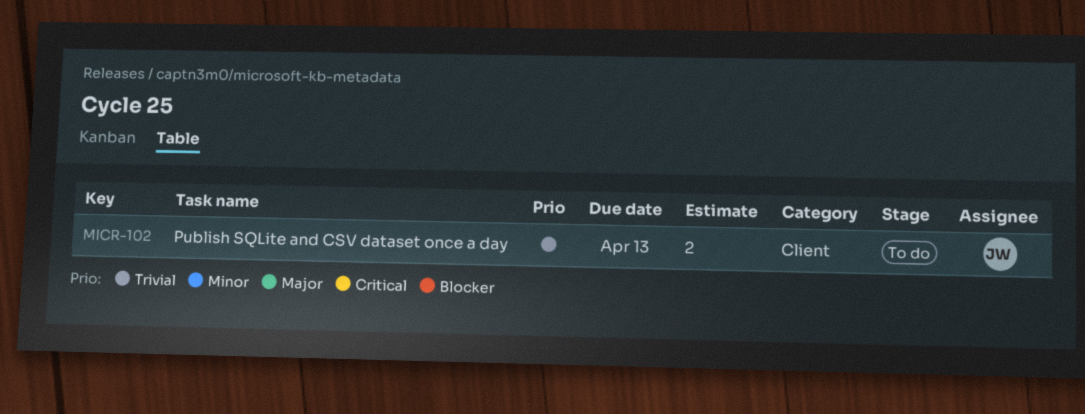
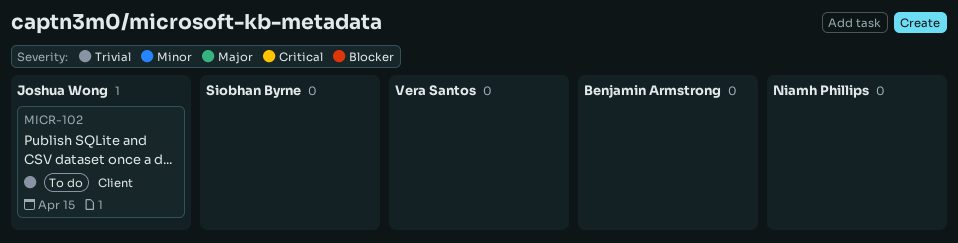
MICR-102, due: Apr 13 -> Apr 15

